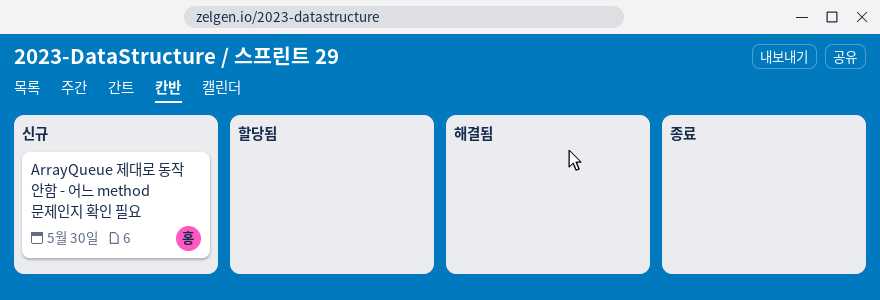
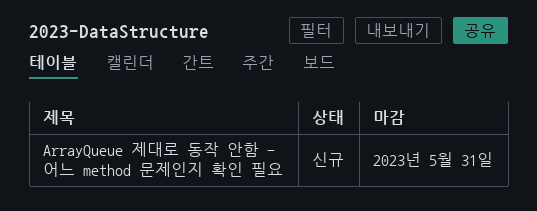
ArrayQueue 제대로 동작 안함 - 어느 method 문제인지 확인 필요, due: May 30 -> May 31

